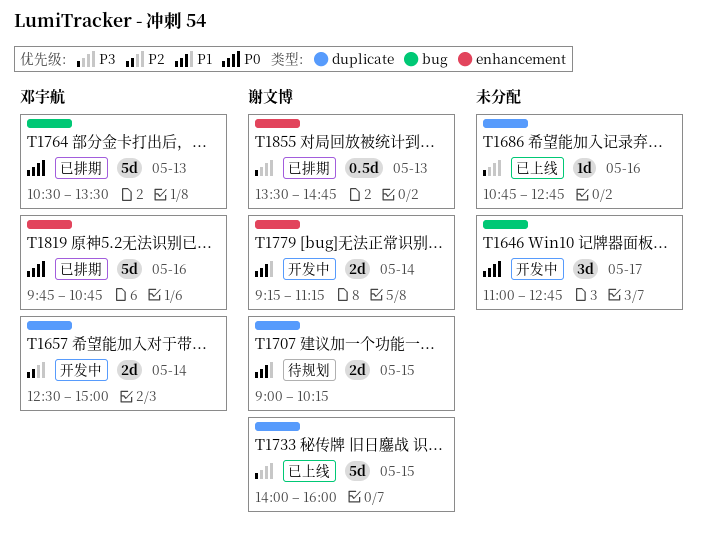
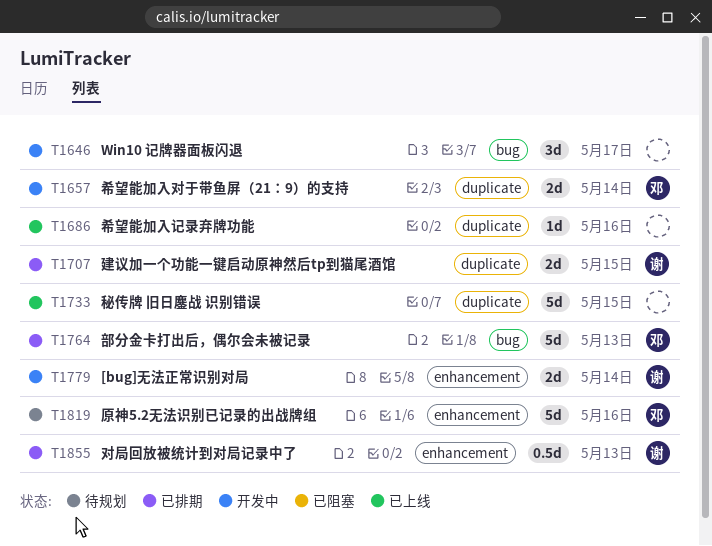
T1707, status: 待规划 -> 已排期
T1733, owner: 谢文博 -> none
T1819, status: 已排期 -> 待规划

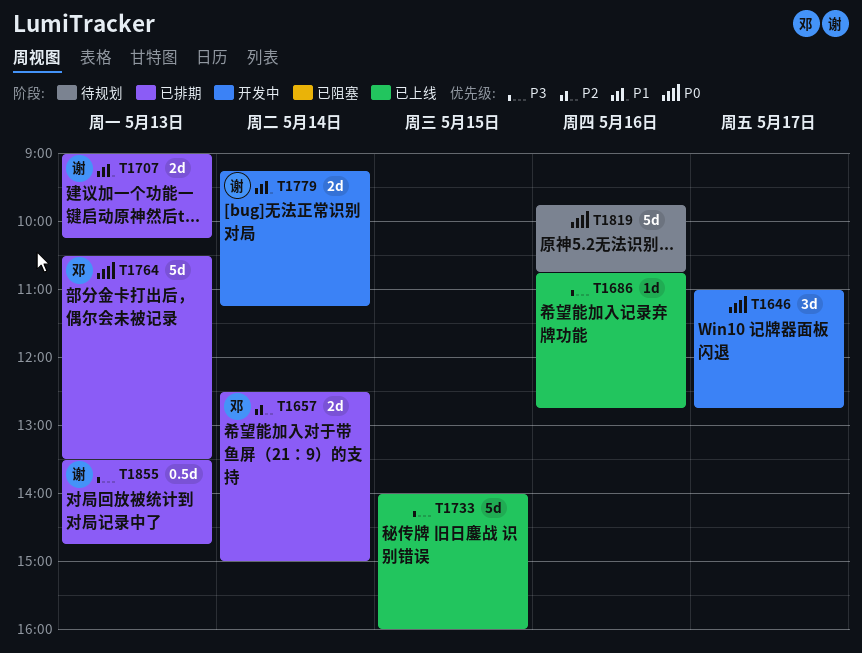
T1657, status: 开发中 -> 已排期
T1707, day: May 15 -> May 13
T1819, owner: 邓 -> none

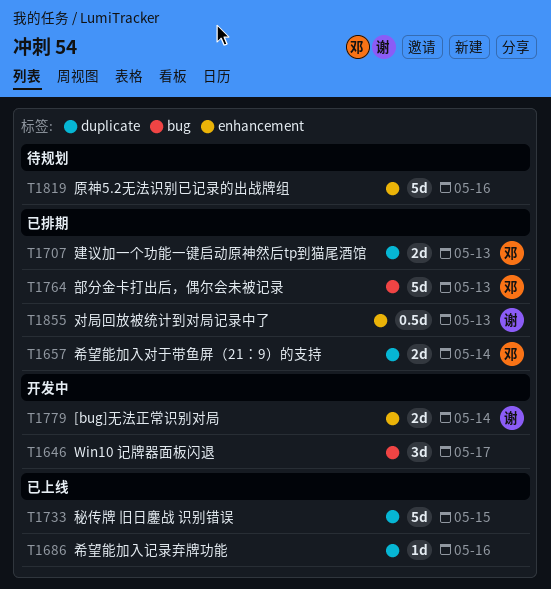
T1707, owner: 谢 -> 邓

